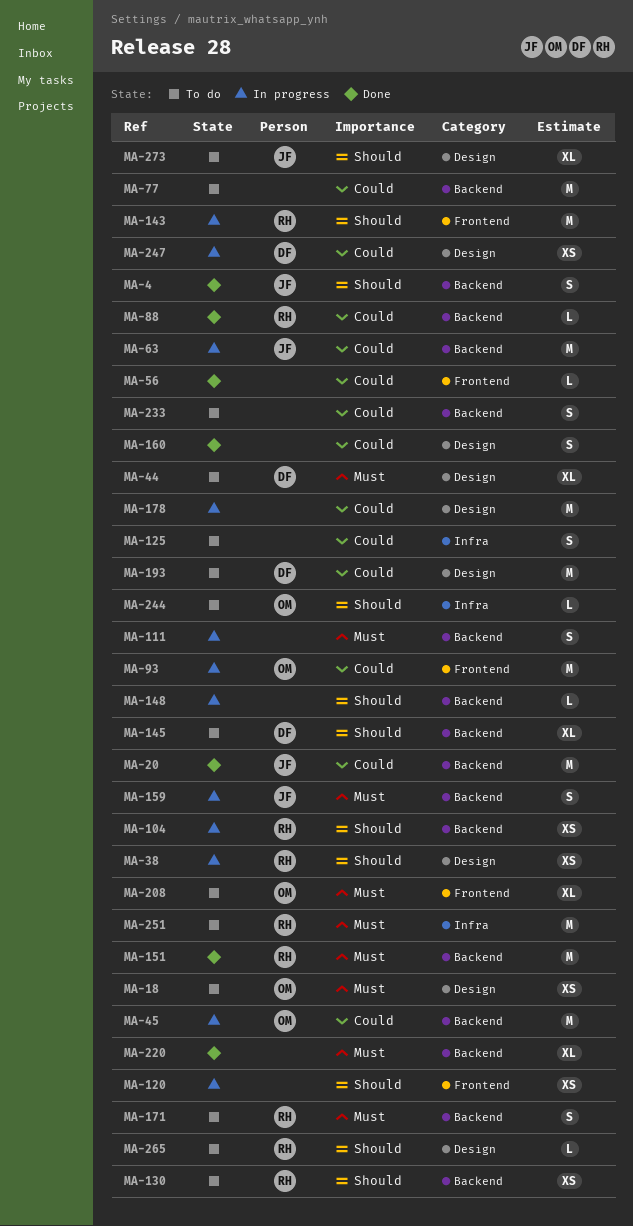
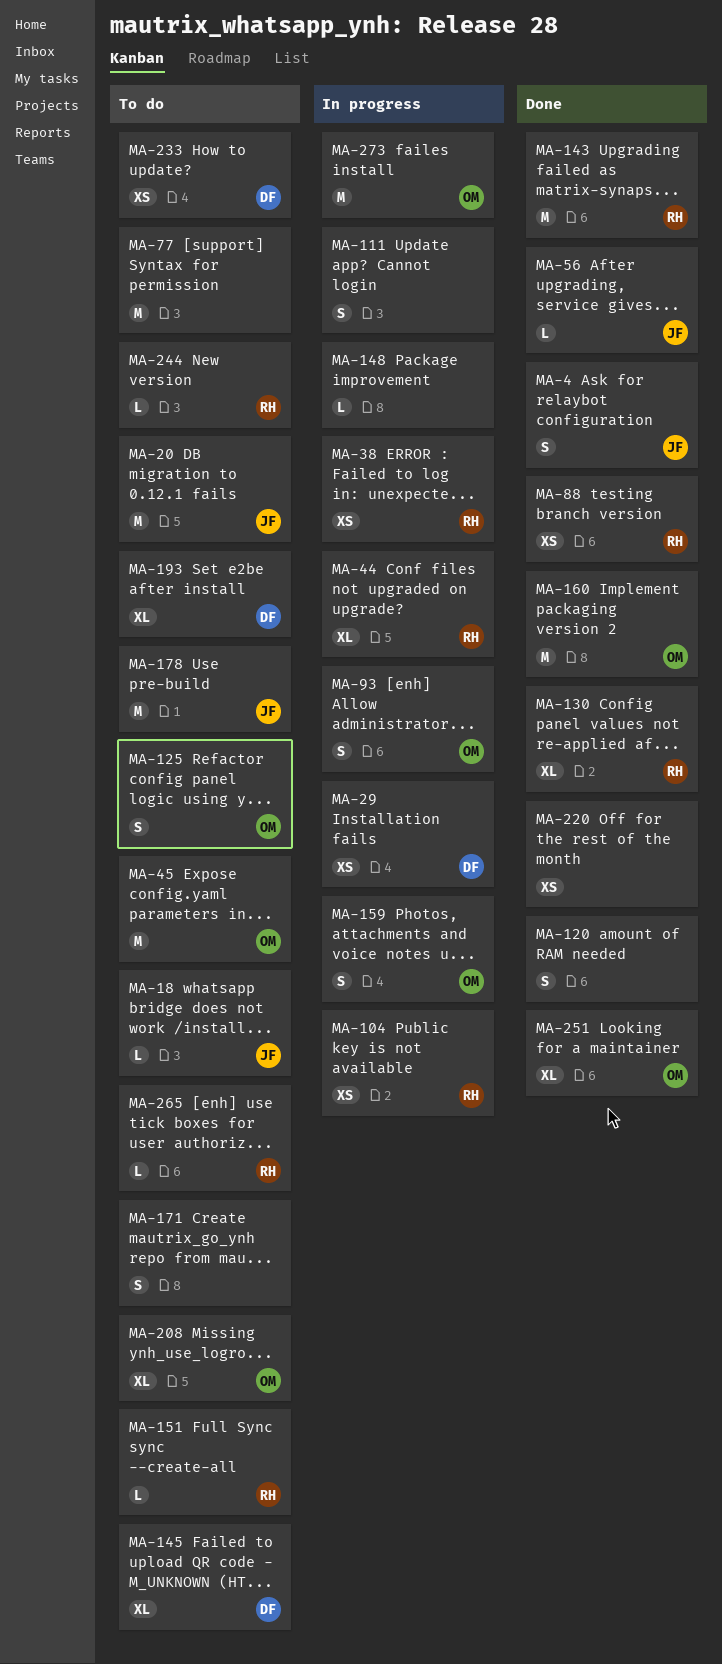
MA-18, owner: OM -> JF
MA-18, estimate: XS -> L
MA-20, status: Done -> To do
MA-29: none -> present
MA-44, status: To do -> In progress
MA-44, owner: DF -> RH
MA-45, status: In progress -> To do
MA-56, owner: none -> JF
MA-63: present -> none
MA-88, estimate: L -> XS
MA-93, estimate: M -> S
MA-120, status: In progress -> Done
MA-120, estimate: XS -> S
MA-125, owner: none -> OM
MA-130, status: To do -> Done
MA-130, estimate: XS -> XL
MA-143, status: In progress -> Done
MA-151, status: Done -> To do
MA-151, estimate: M -> L
MA-159, owner: JF -> OM
MA-160, owner: none -> OM
MA-160, estimate: S -> M
MA-171, owner: RH -> none
MA-178, status: In progress -> To do
MA-178, owner: none -> JF
MA-193, estimate: M -> XL
MA-220, estimate: XL -> XS
MA-233, owner: none -> DF
MA-233, estimate: S -> XS
MA-244, owner: OM -> RH
MA-247: present -> none
MA-251, status: To do -> Done
MA-251, owner: RH -> OM
MA-251, estimate: M -> XL
MA-273, status: To do -> In progress
MA-273, owner: JF -> OM
MA-273, estimate: XL -> M

